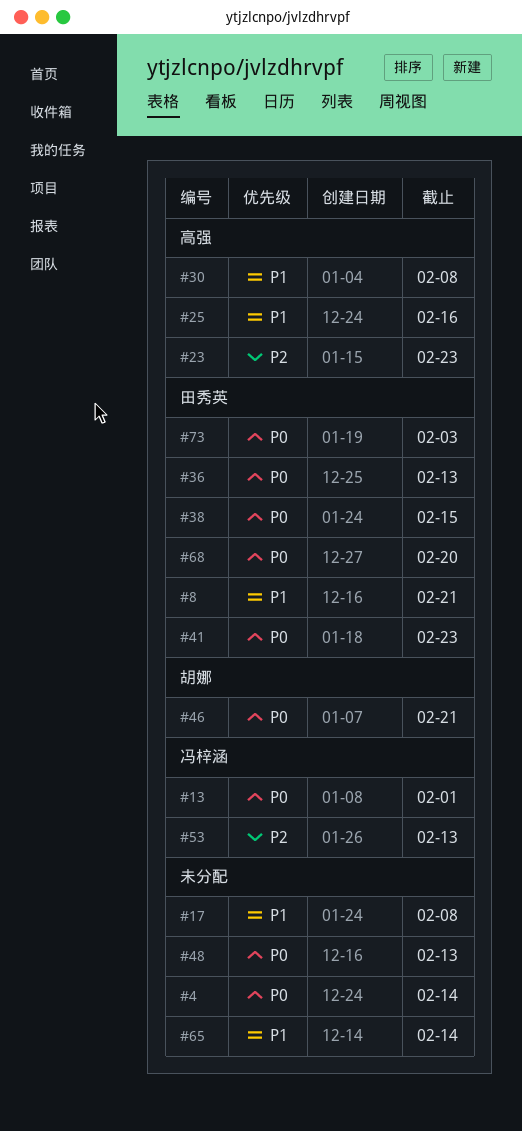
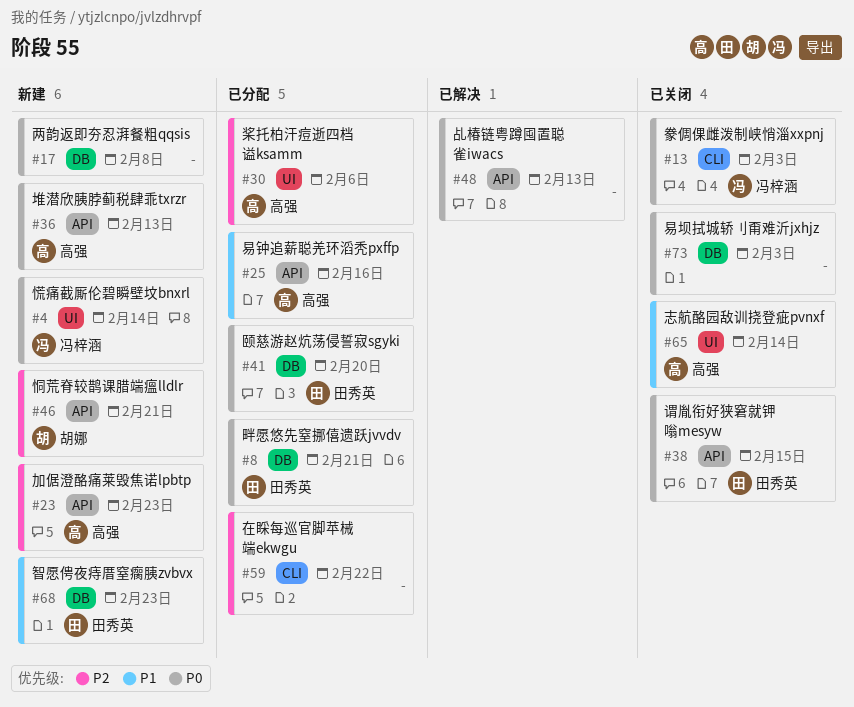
#4, owner: none -> 冯梓涵
#8, priority: P1 -> P0
#13, due: Feb 1 -> Feb 3
#17, priority: P1 -> P0
#30, priority: P1 -> P2
#30, due: Feb 8 -> Feb 6
#36, owner: 田秀英 -> 高强
#41, due: Feb 23 -> Feb 20
#46, priority: P0 -> P2
#53: present -> none
#59: none -> present
#65, owner: none -> 高强
#68, priority: P0 -> P1
#68, due: Feb 20 -> Feb 23
#73, owner: 田秀英 -> none

